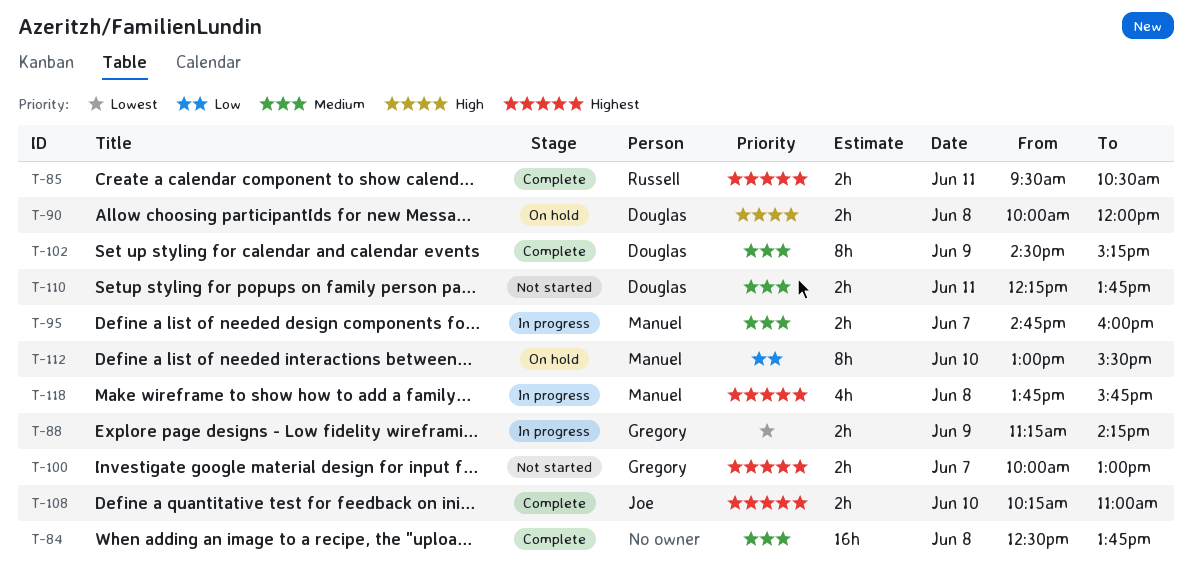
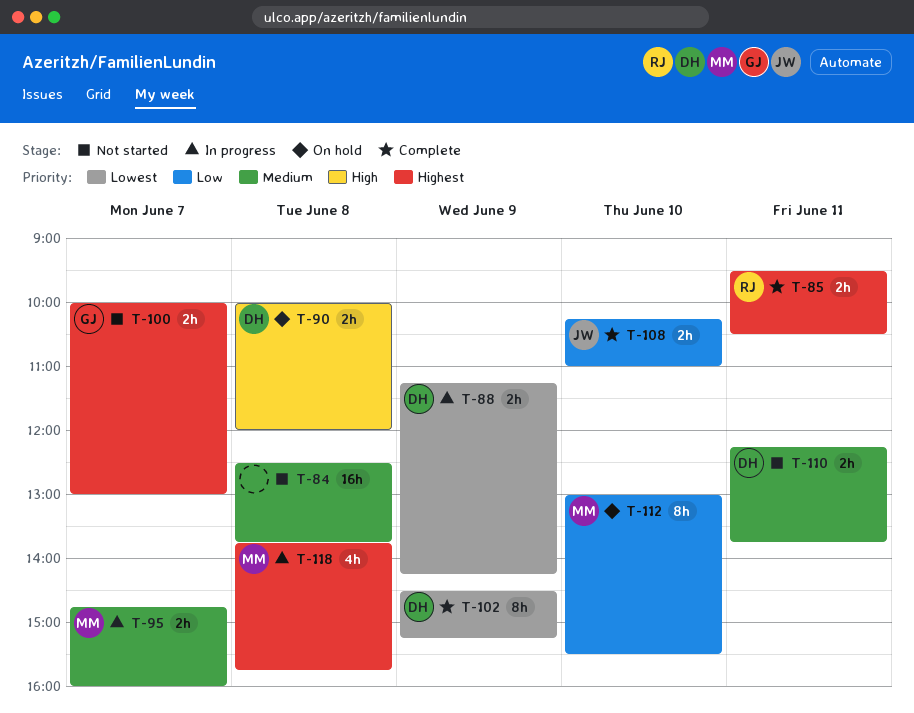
T-84, status: Complete -> Not started
T-88, owner: Gregory -> Douglas
T-102, priority: Medium -> Lowest
T-108, priority: Highest -> Low

